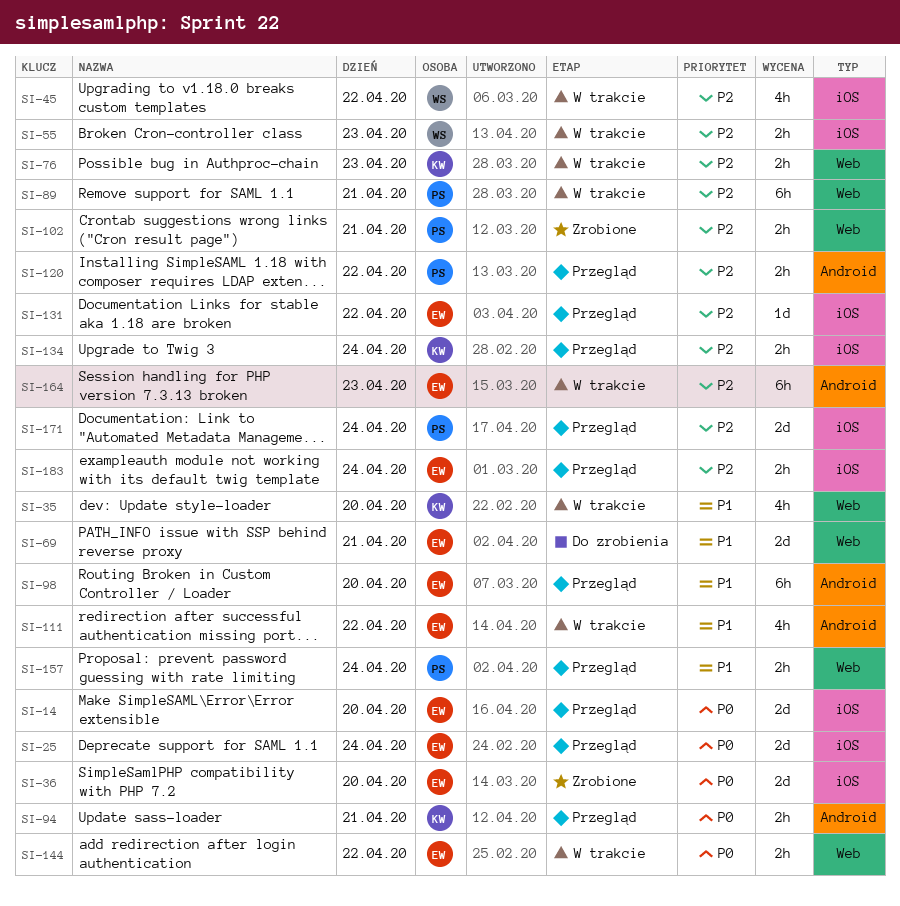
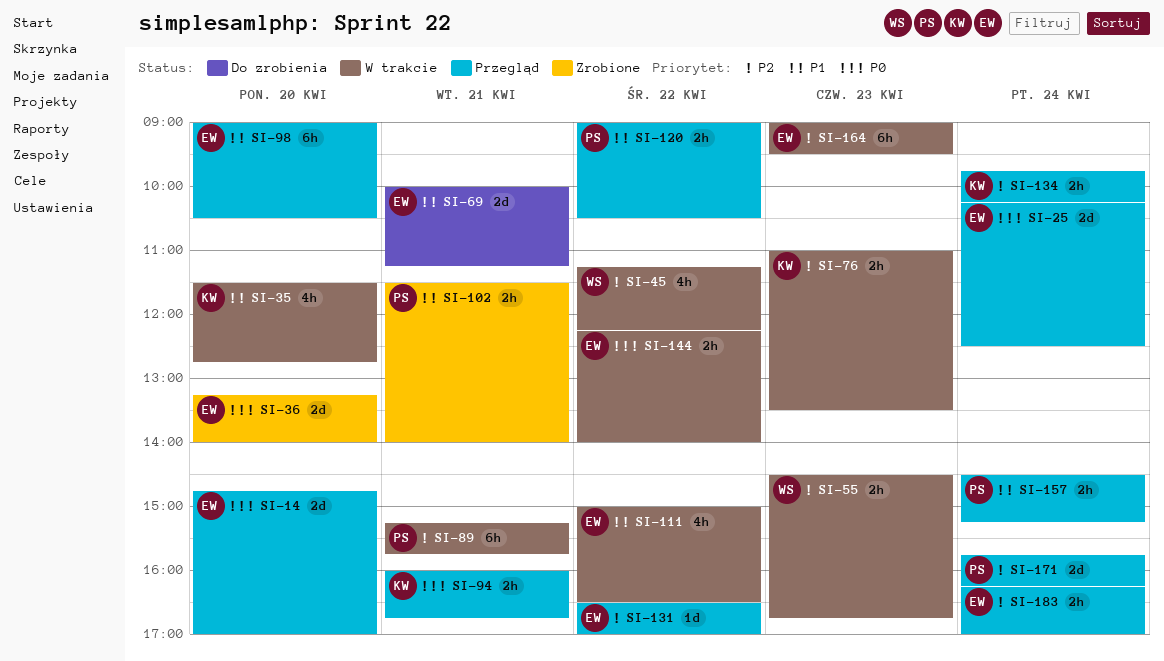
SI-102, priority: P2 -> P1
SI-120, priority: P2 -> P1

